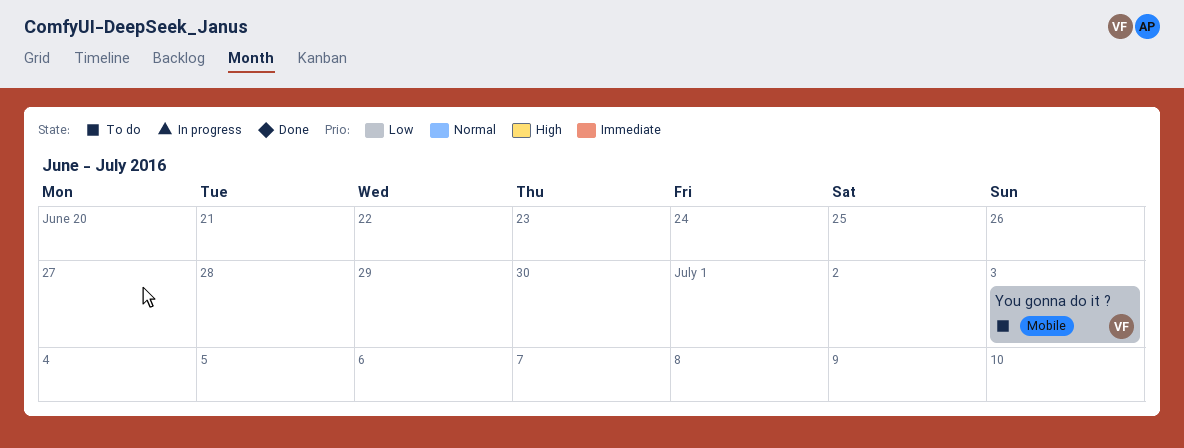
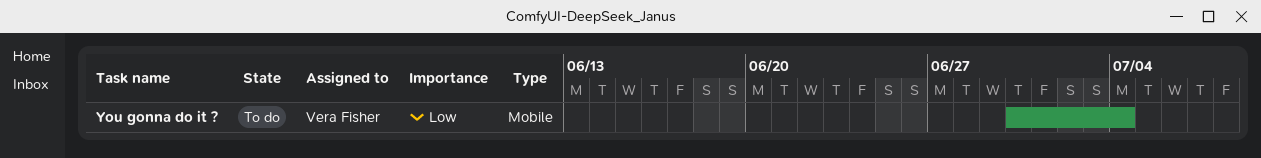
You gonna do it ?, due: Jul 3 -> Jul 4

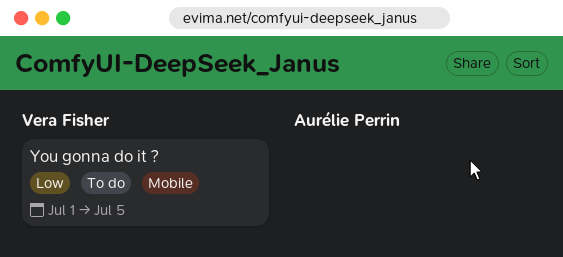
You gonna do it ?, start: Jun 30 -> Jul 1
You gonna do it ?, due: Jul 4 -> Jul 5

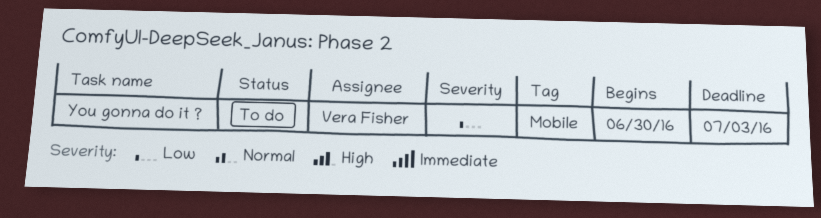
You gonna do it ?, start: Jul 1 -> Jun 30
You gonna do it ?, due: Jul 5 -> Jul 3

